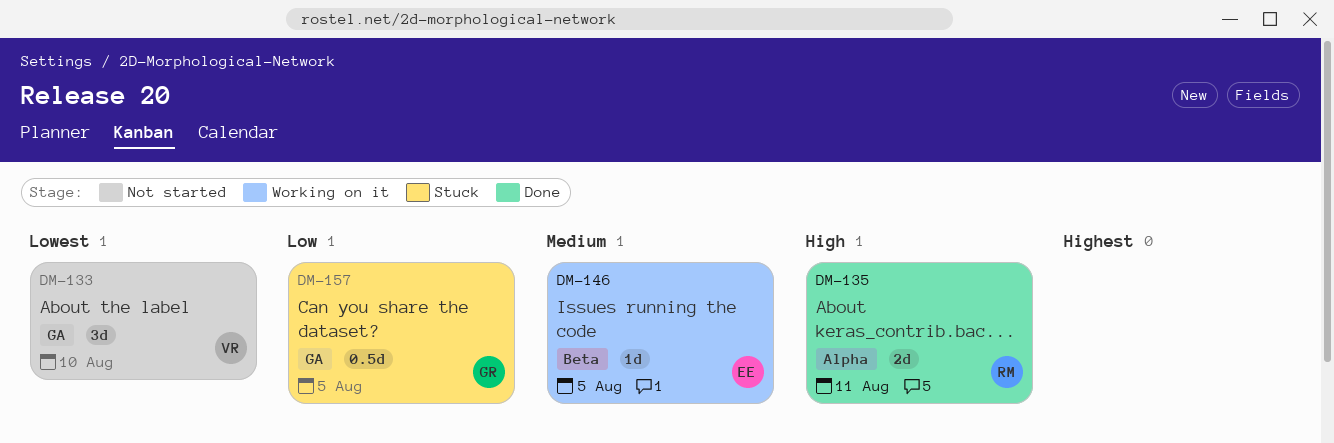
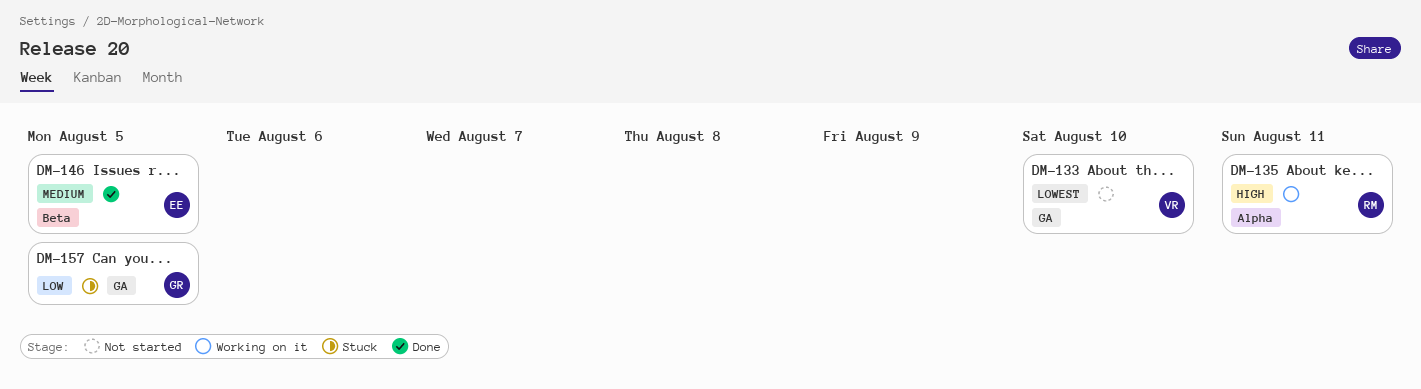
DM-135, status: Done -> Working on it
DM-146, status: Working on it -> Done

